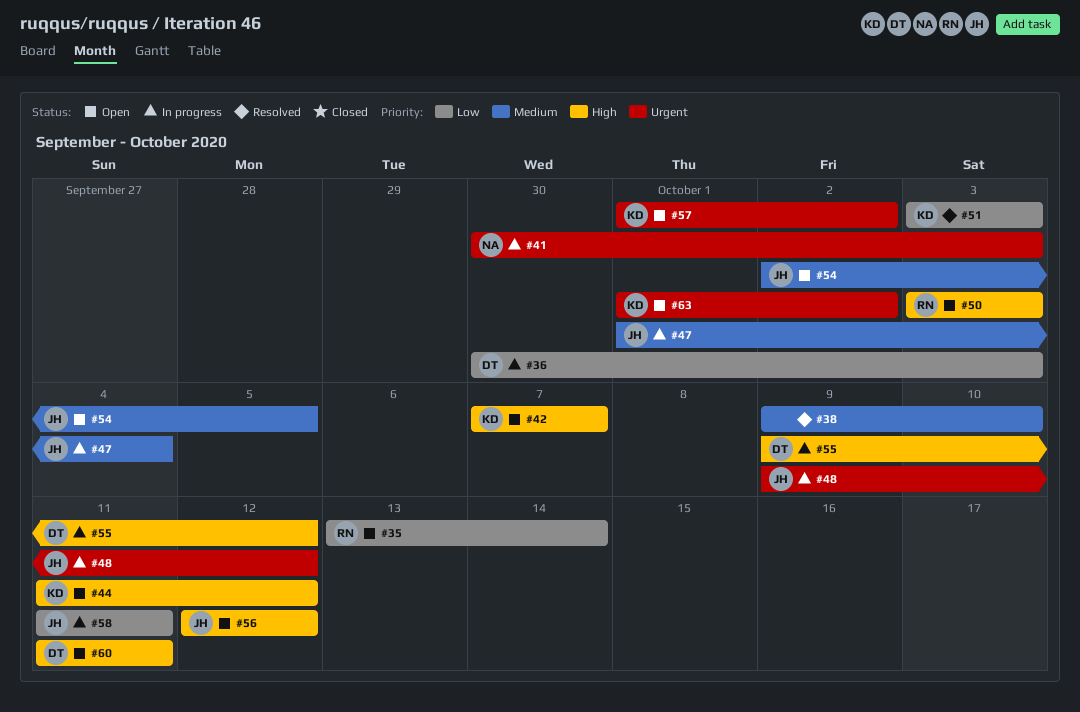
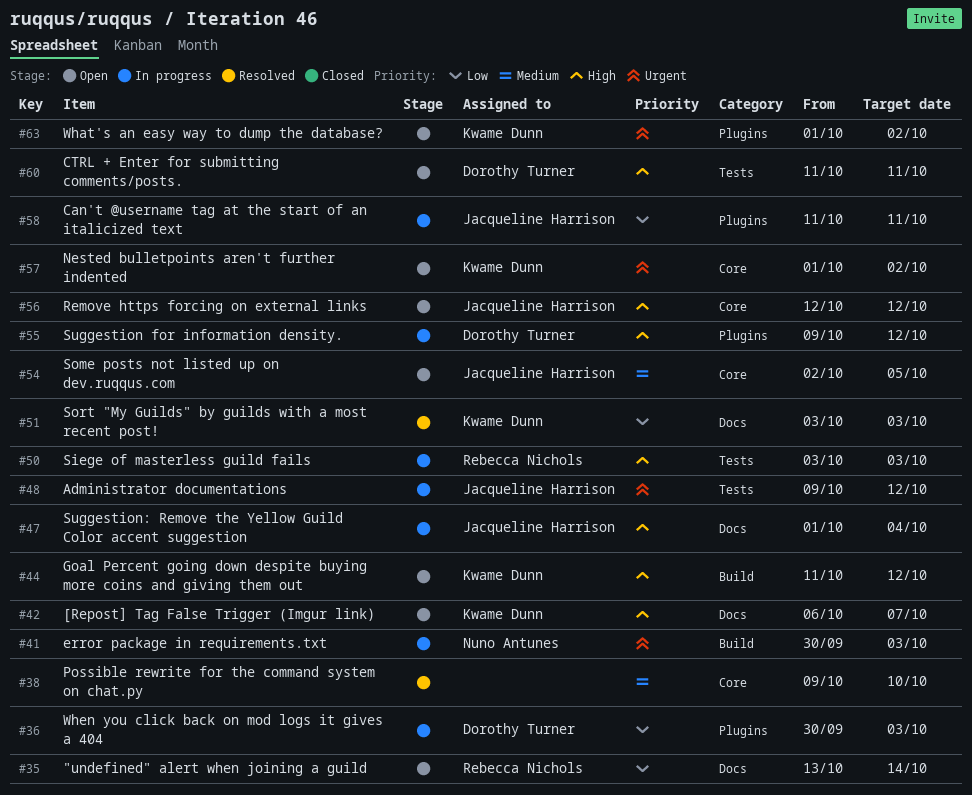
#42, start: Oct 7 -> Oct 6
#47, priority: Medium -> High
#50, status: Open -> In progress

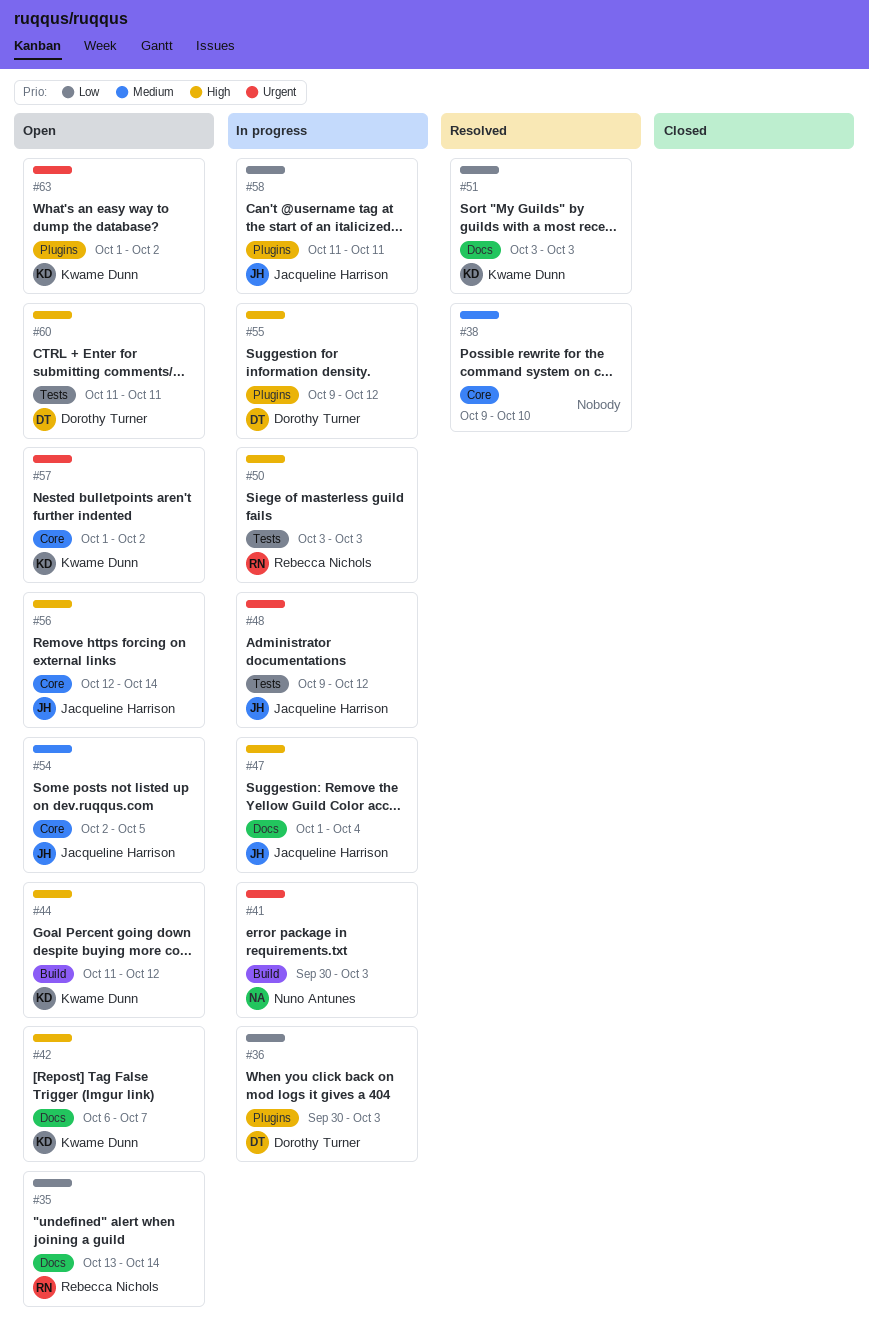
#56, due: Oct 12 -> Oct 14

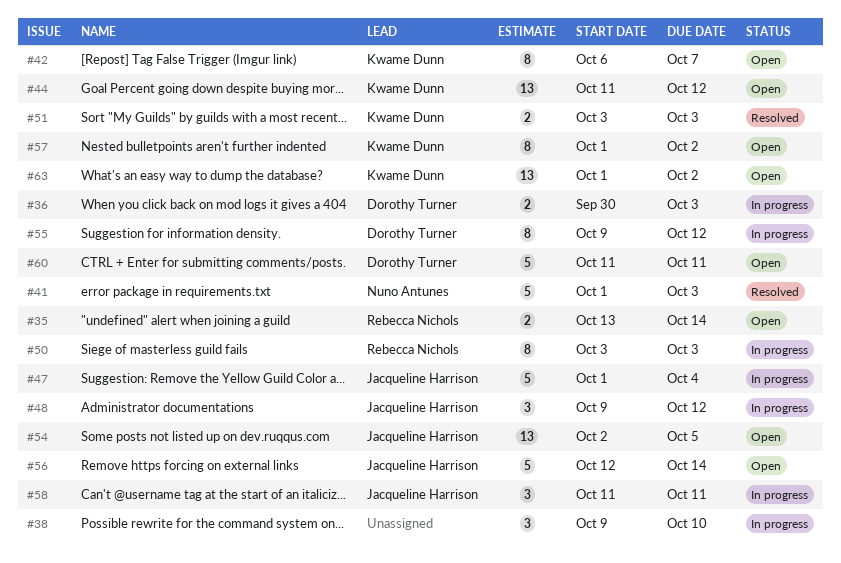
#38, status: Resolved -> In progress
#41, status: In progress -> Resolved
#41, start: Sep 30 -> Oct 1

